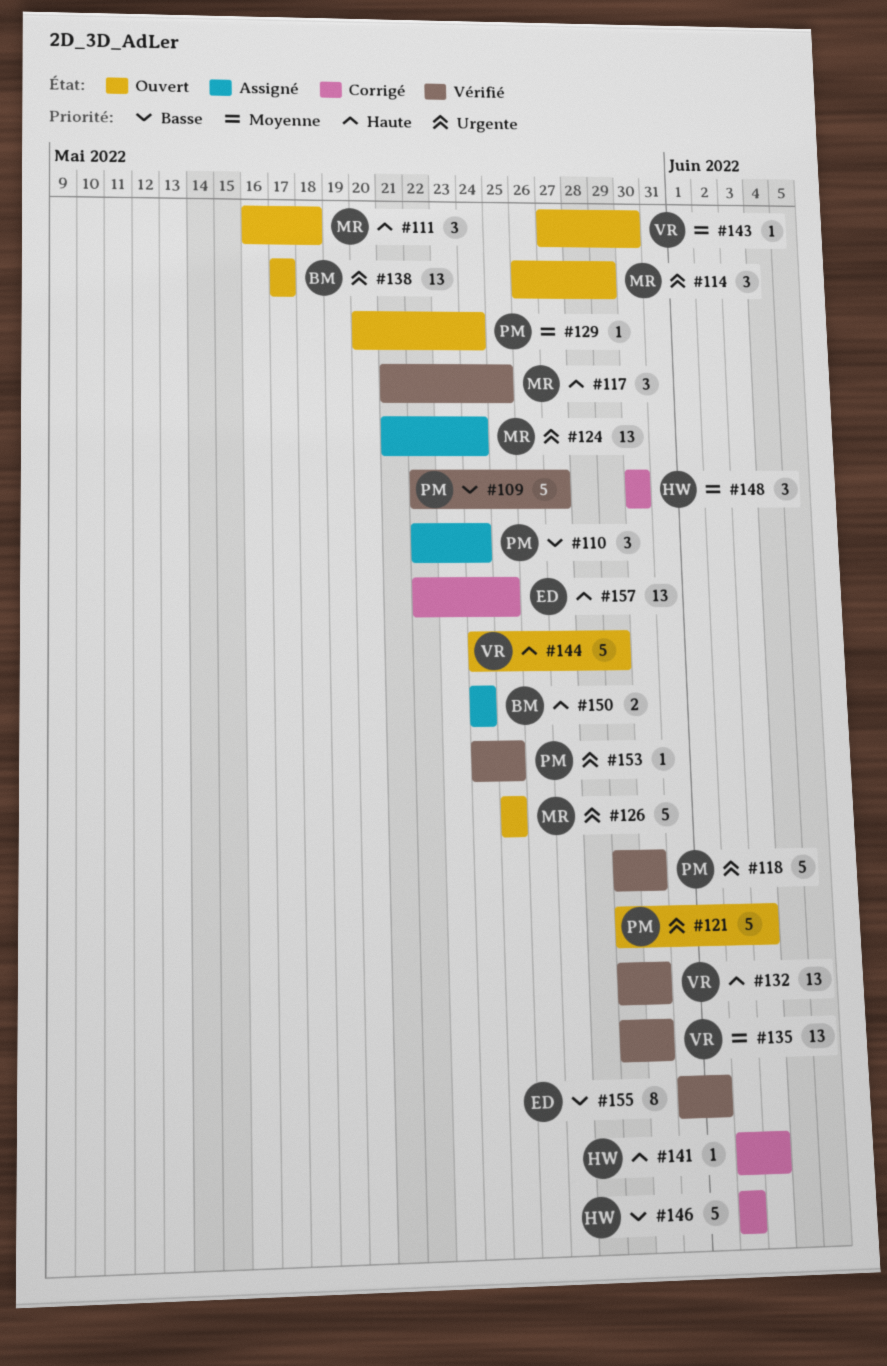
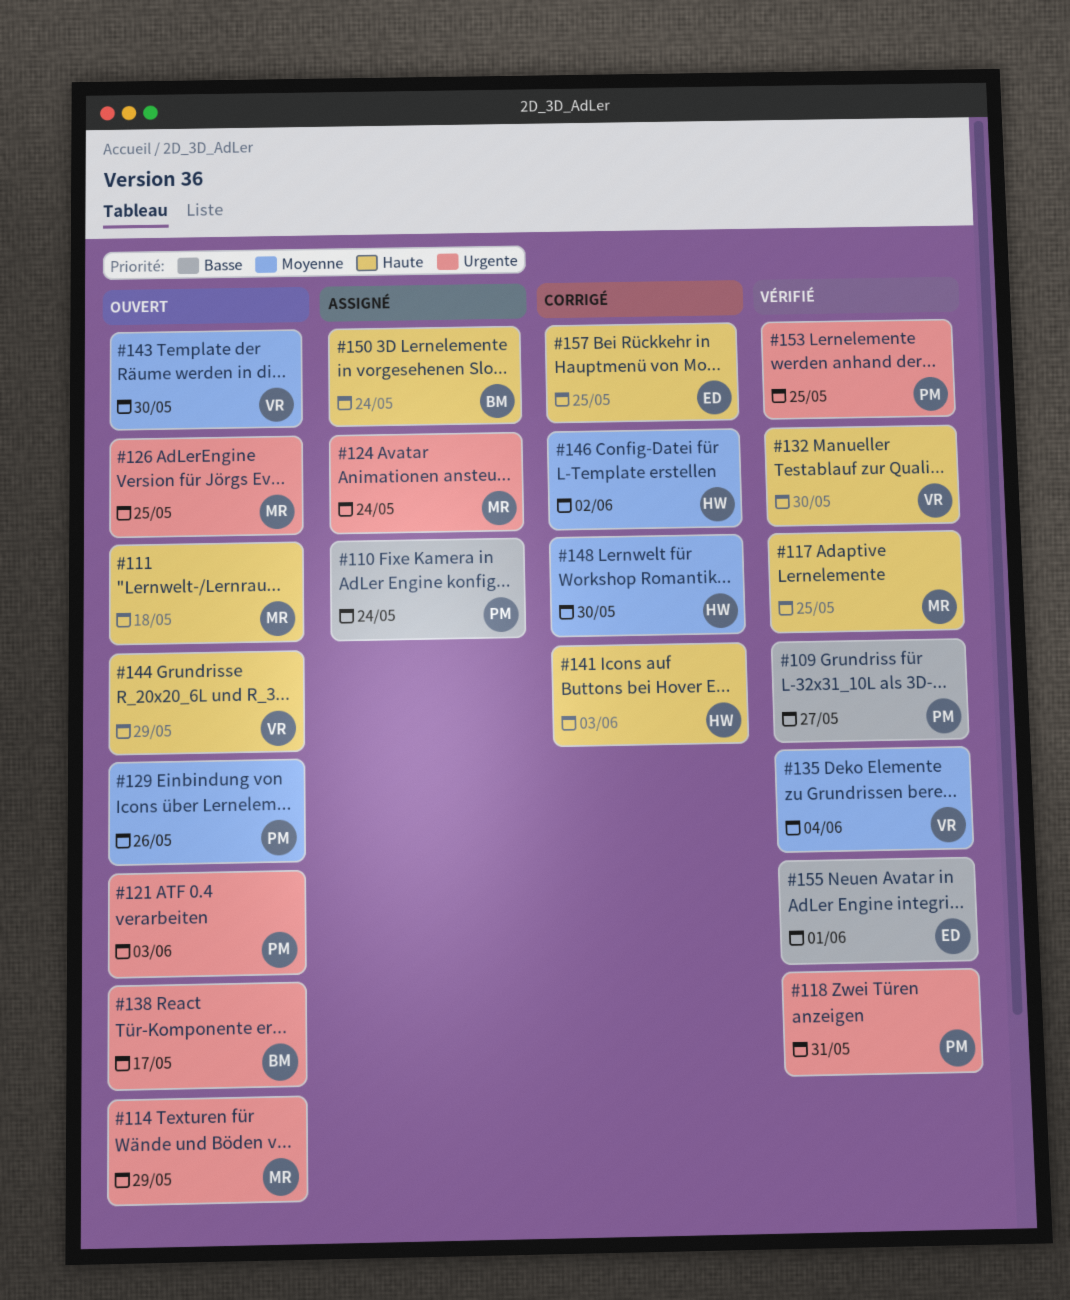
#118, due: May 30 -> May 31
#129, due: May 24 -> May 26
#135, due: May 30 -> Jun 4
#146, priority: Basse -> Moyenne

